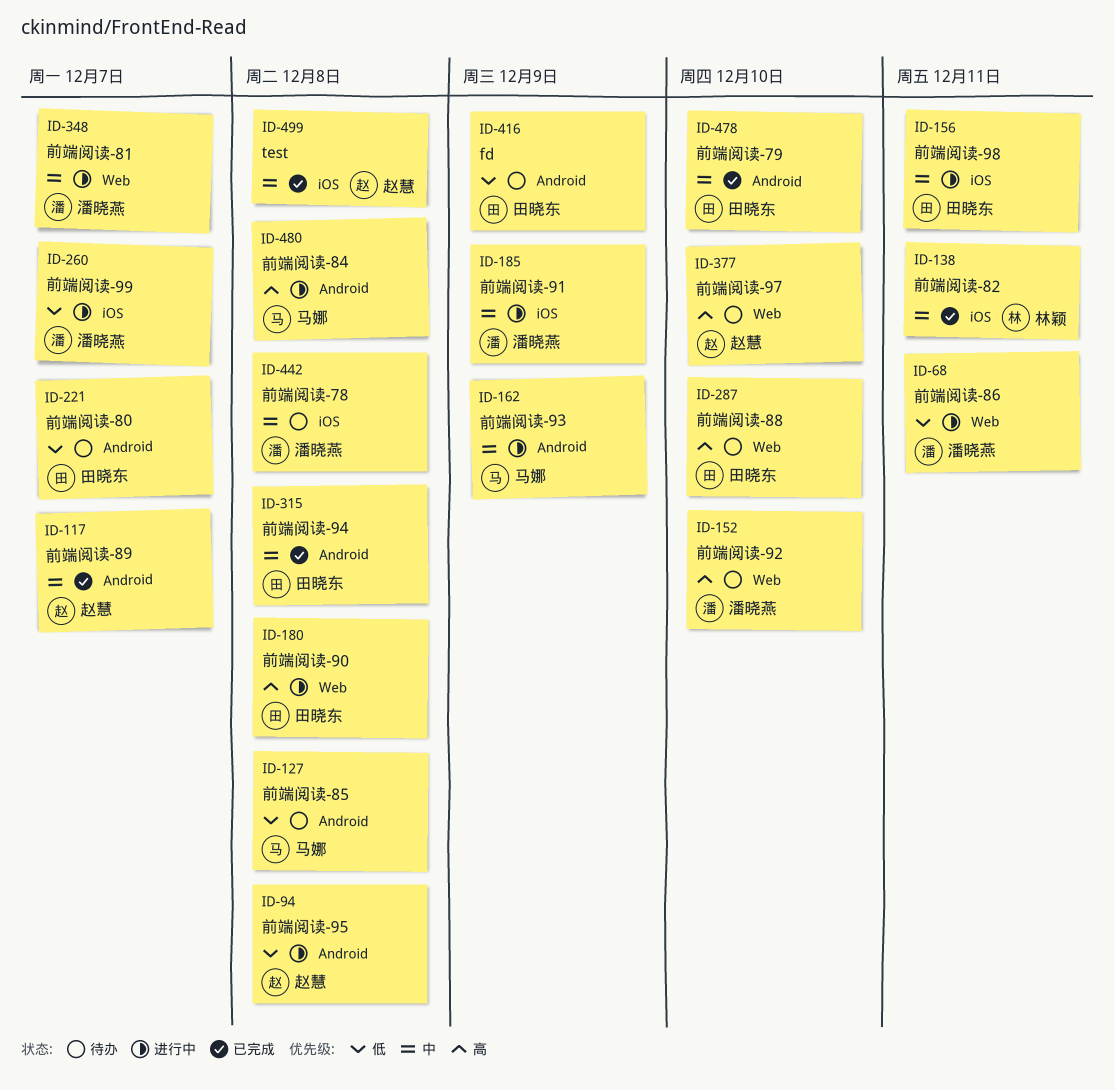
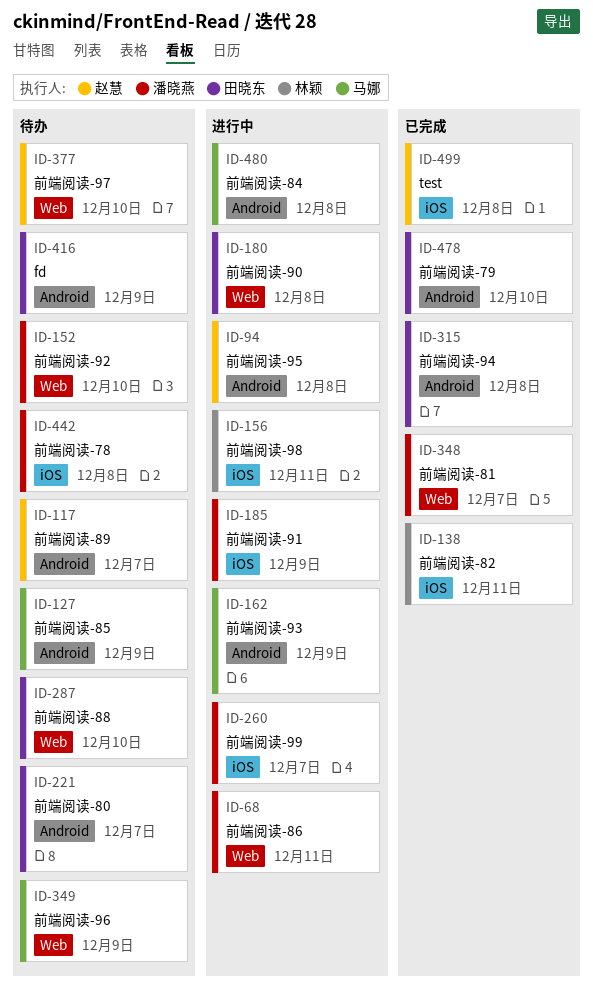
ID-117, status: 已完成 -> 待办
ID-127, due: Dec 8 -> Dec 9
ID-156, owner: 田晓东 -> 林颖
ID-348, status: 进行中 -> 已完成
ID-349: none -> present

